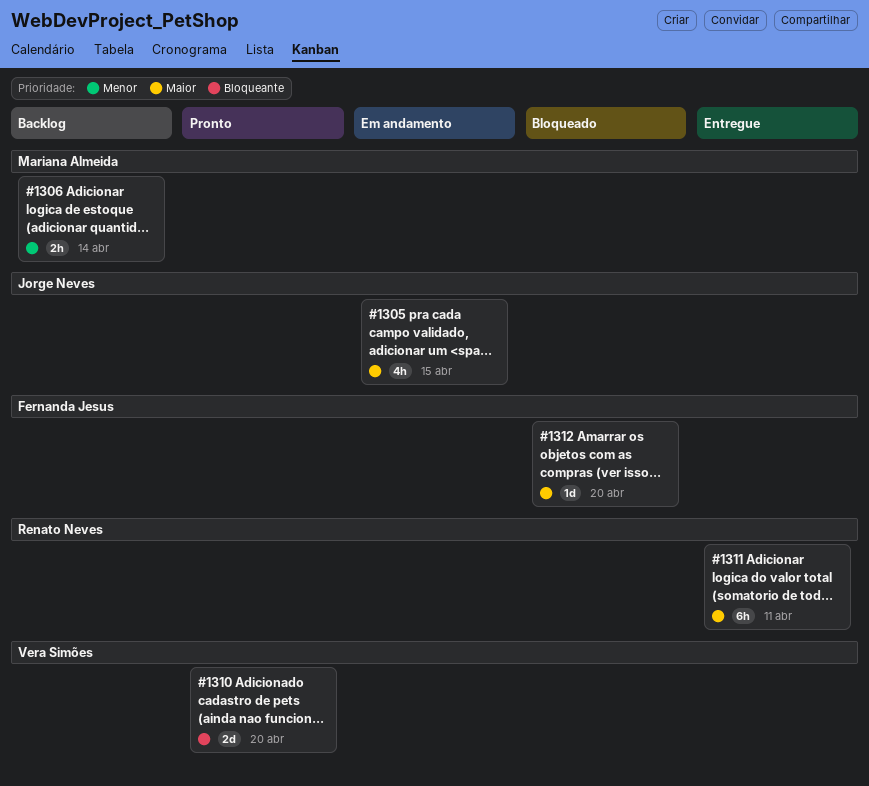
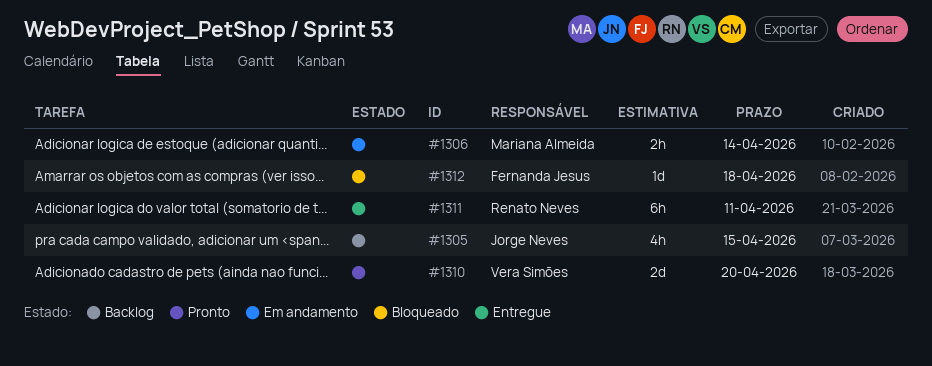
#1305, status: Em andamento -> Backlog
#1306, status: Backlog -> Em andamento
#1312, due: Apr 20 -> Apr 18

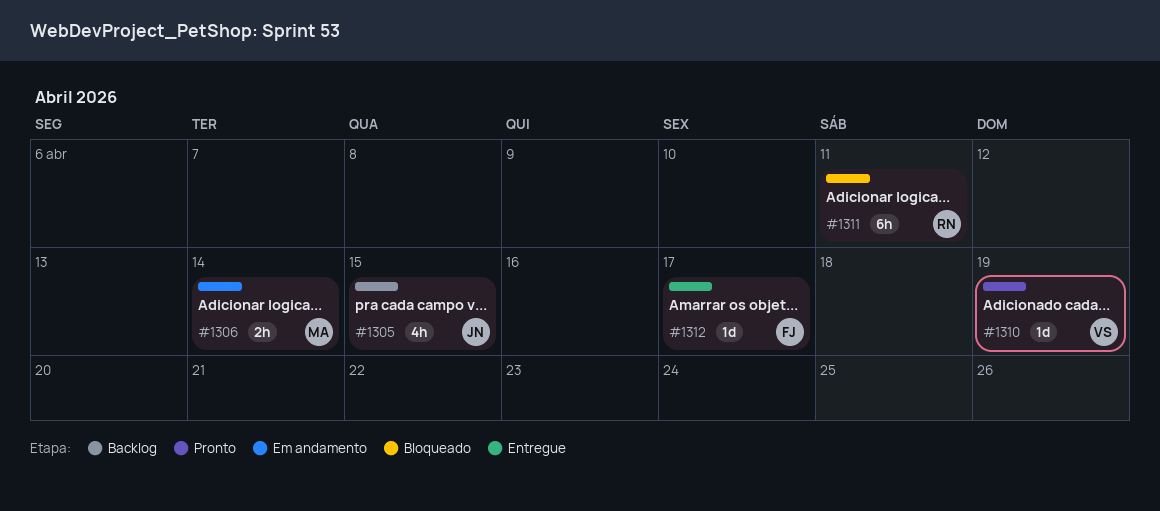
#1310, estimate: 2d -> 1d
#1310, due: Apr 20 -> Apr 19
#1311, status: Entregue -> Bloqueado
#1312, status: Bloqueado -> Entregue
#1312, due: Apr 18 -> Apr 17

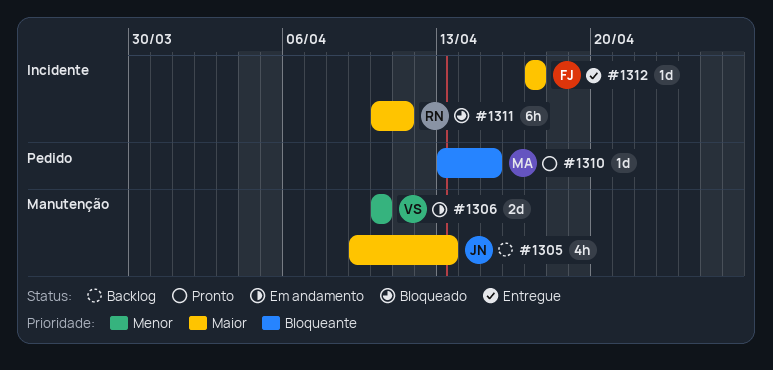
#1305, due: Apr 15 -> Apr 13
#1306, owner: MA -> VS
#1306, estimate: 2h -> 2d
#1306, due: Apr 14 -> Apr 10
#1310, owner: VS -> MA
#1310, due: Apr 19 -> Apr 15

